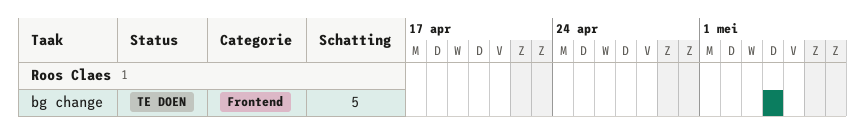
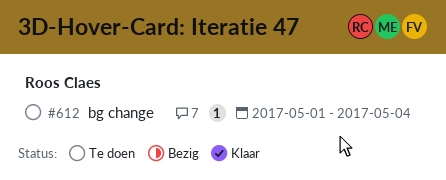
bg change, estimate: 5 -> 1
bg change, start: May 4 -> May 1

